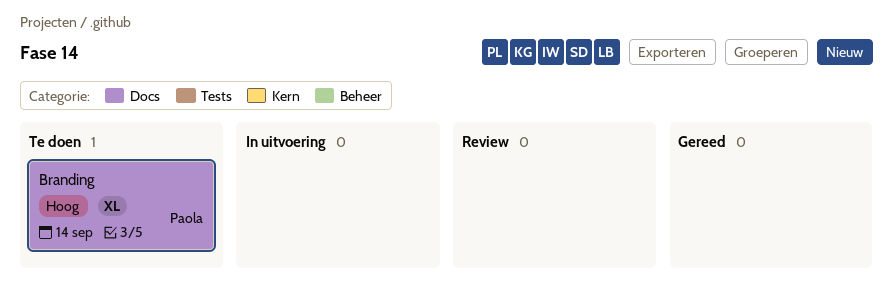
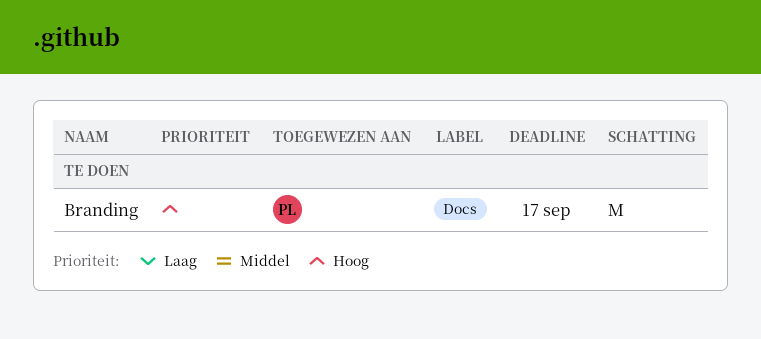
Branding, estimate: XL -> M
Branding, due: Sep 14 -> Sep 17

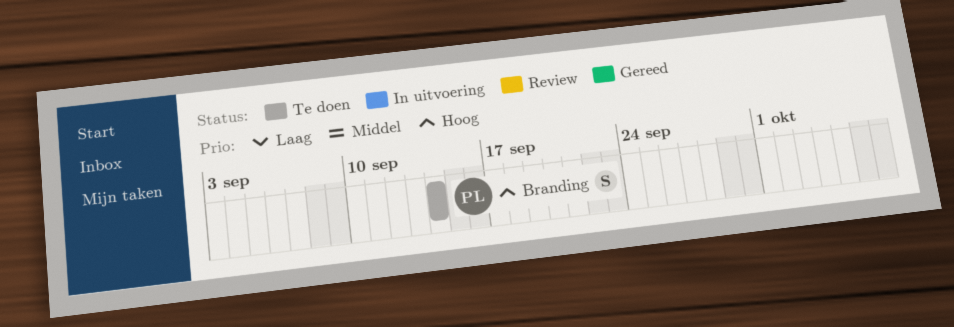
Branding, estimate: M -> S
Branding, due: Sep 17 -> Sep 14

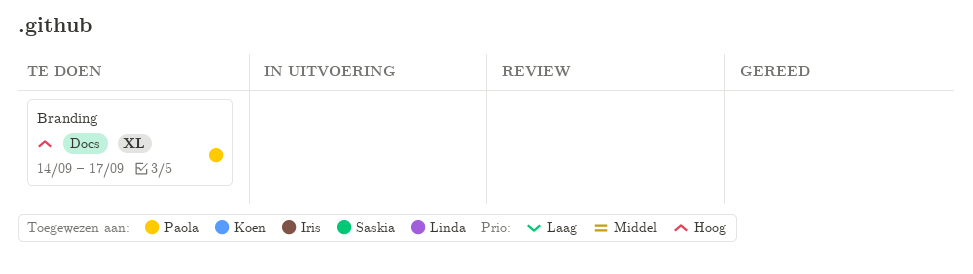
Branding, estimate: S -> XL
Branding, due: Sep 14 -> Sep 17

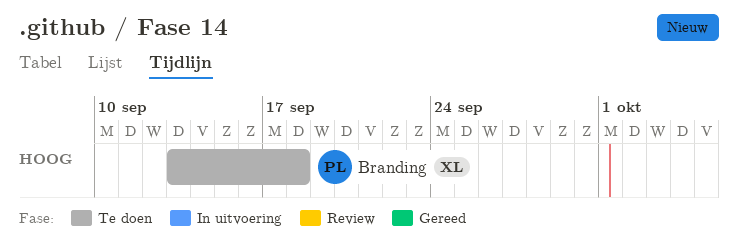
Branding, start: Sep 14 -> Sep 13
Branding, due: Sep 17 -> Sep 18

